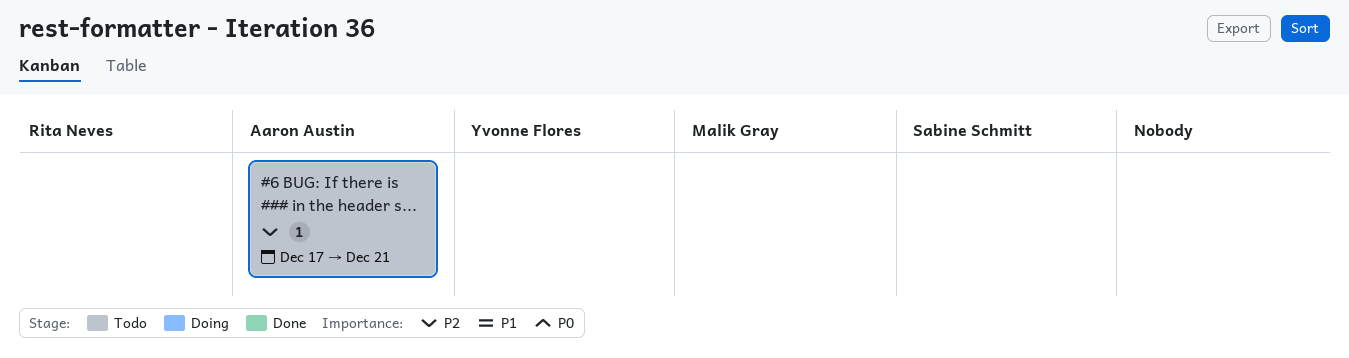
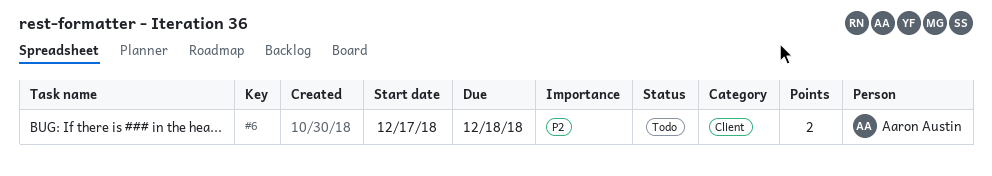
#6, estimate: 1 -> 2
#6, due: Dec 21 -> Dec 18

